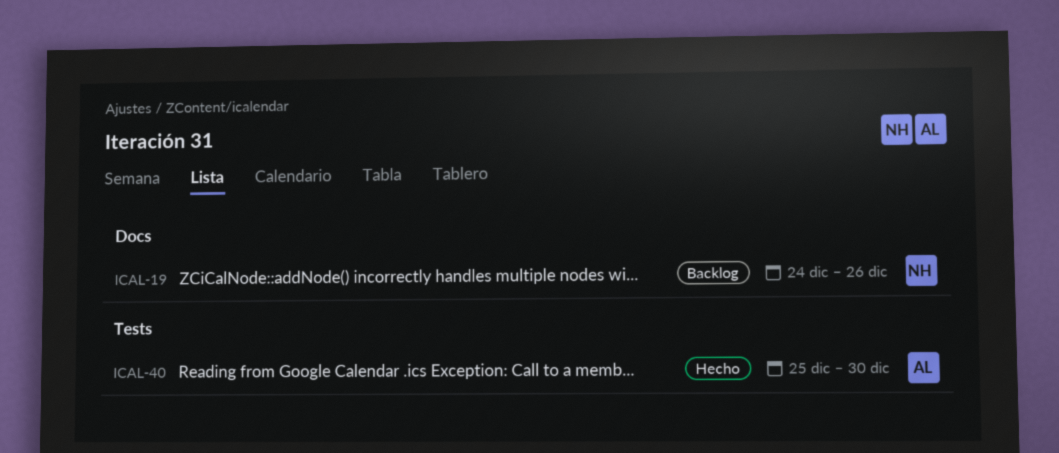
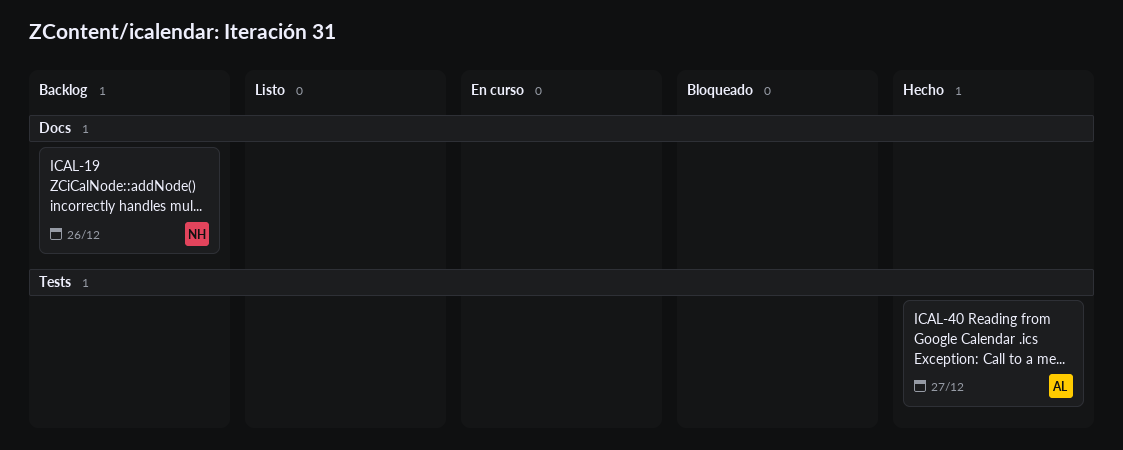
ICAL-40, due: Dec 30 -> Dec 27

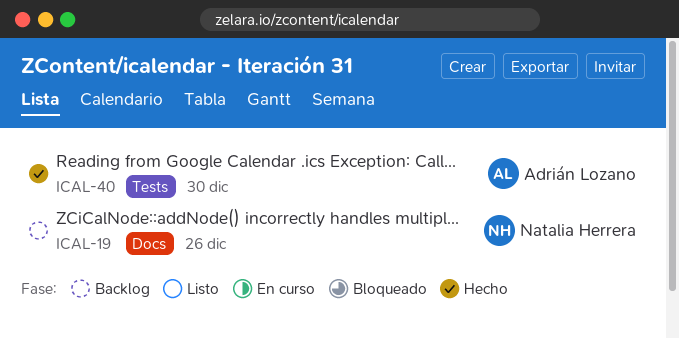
ICAL-40, due: Dec 27 -> Dec 30

